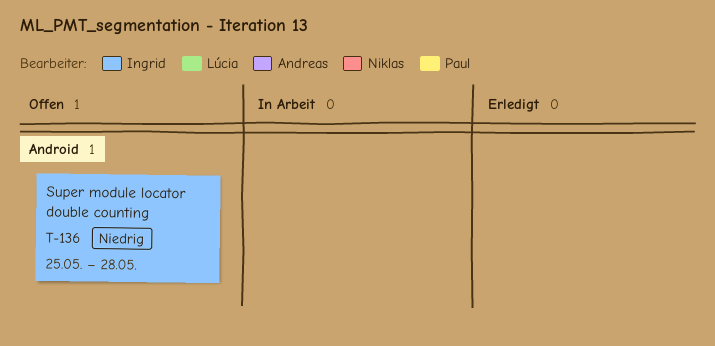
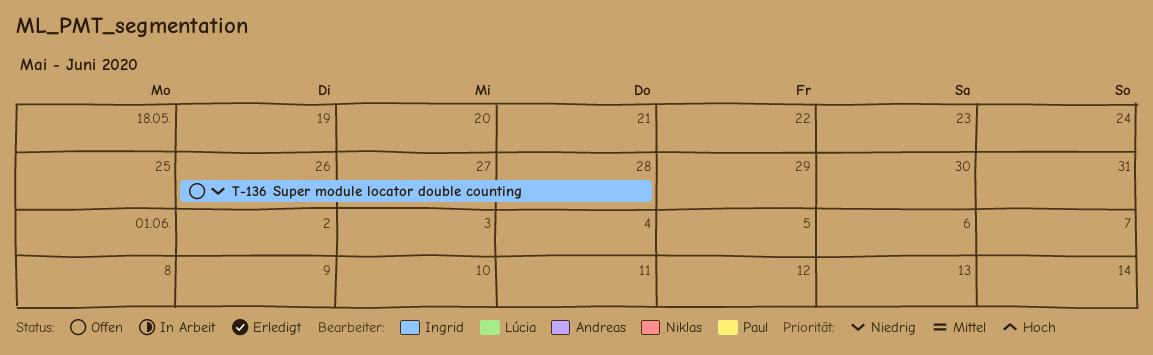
T-136, start: May 25 -> May 26

